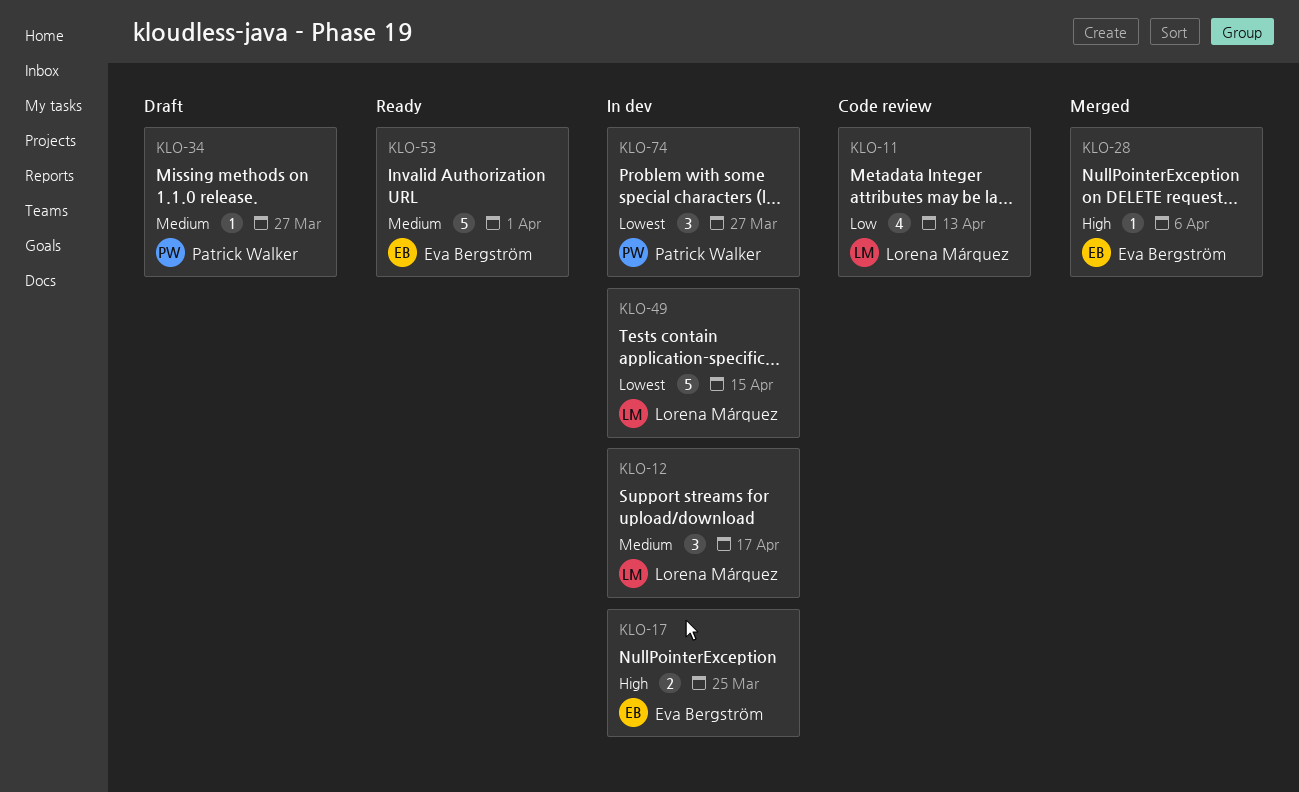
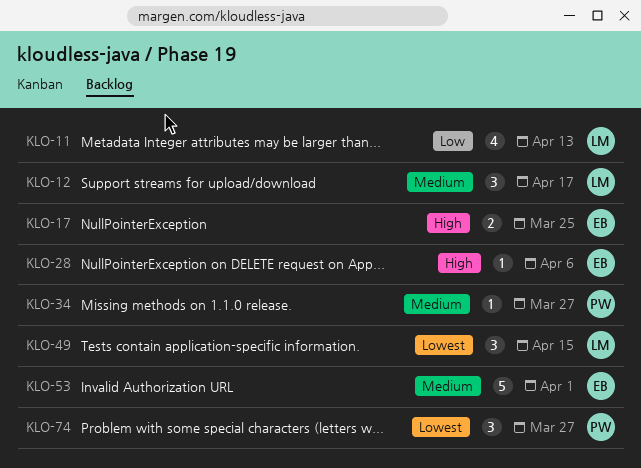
KLO-49, estimate: 5 -> 3

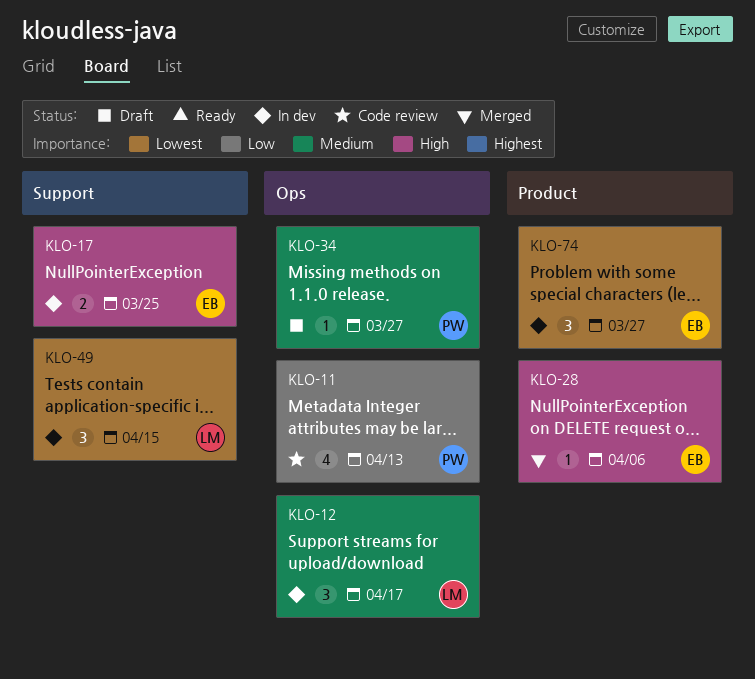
KLO-11, owner: LM -> PW
KLO-53: present -> none
KLO-74, owner: PW -> EB

